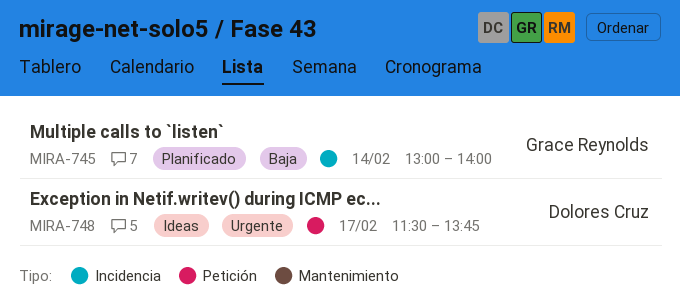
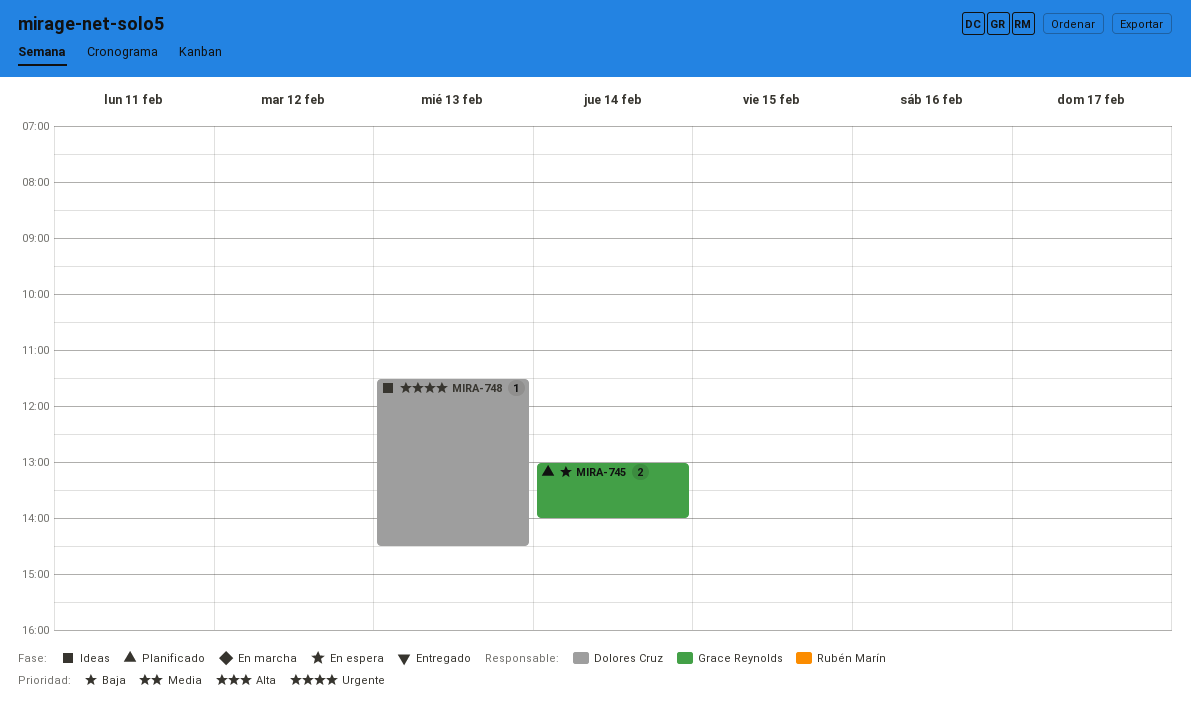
MIRA-748, day: Feb 17 -> Feb 13
MIRA-748, ends: 13:45 -> 14:30

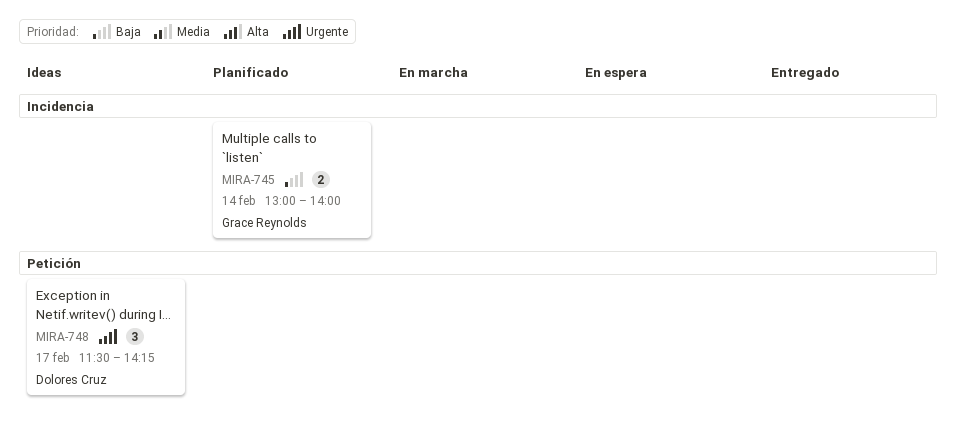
MIRA-748, estimate: 1 -> 3
MIRA-748, day: Feb 13 -> Feb 17
MIRA-748, ends: 14:30 -> 14:15

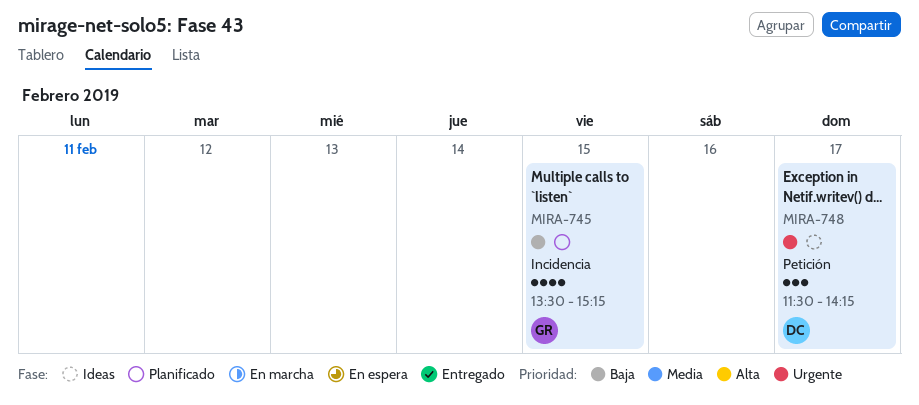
MIRA-745, estimate: 2 -> 4
MIRA-745, day: Feb 14 -> Feb 15
MIRA-745, begins: 13:00 -> 13:30
MIRA-745, ends: 14:00 -> 15:15

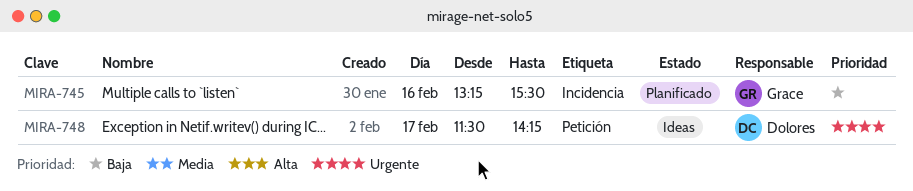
MIRA-745, day: Feb 15 -> Feb 16
MIRA-745, begins: 13:30 -> 13:15
MIRA-745, ends: 15:15 -> 15:30

